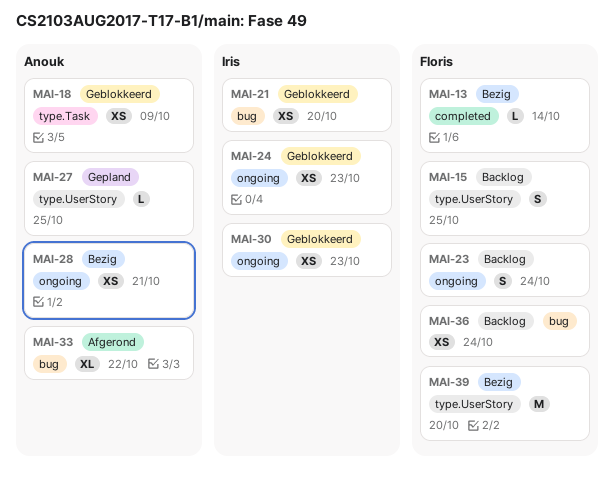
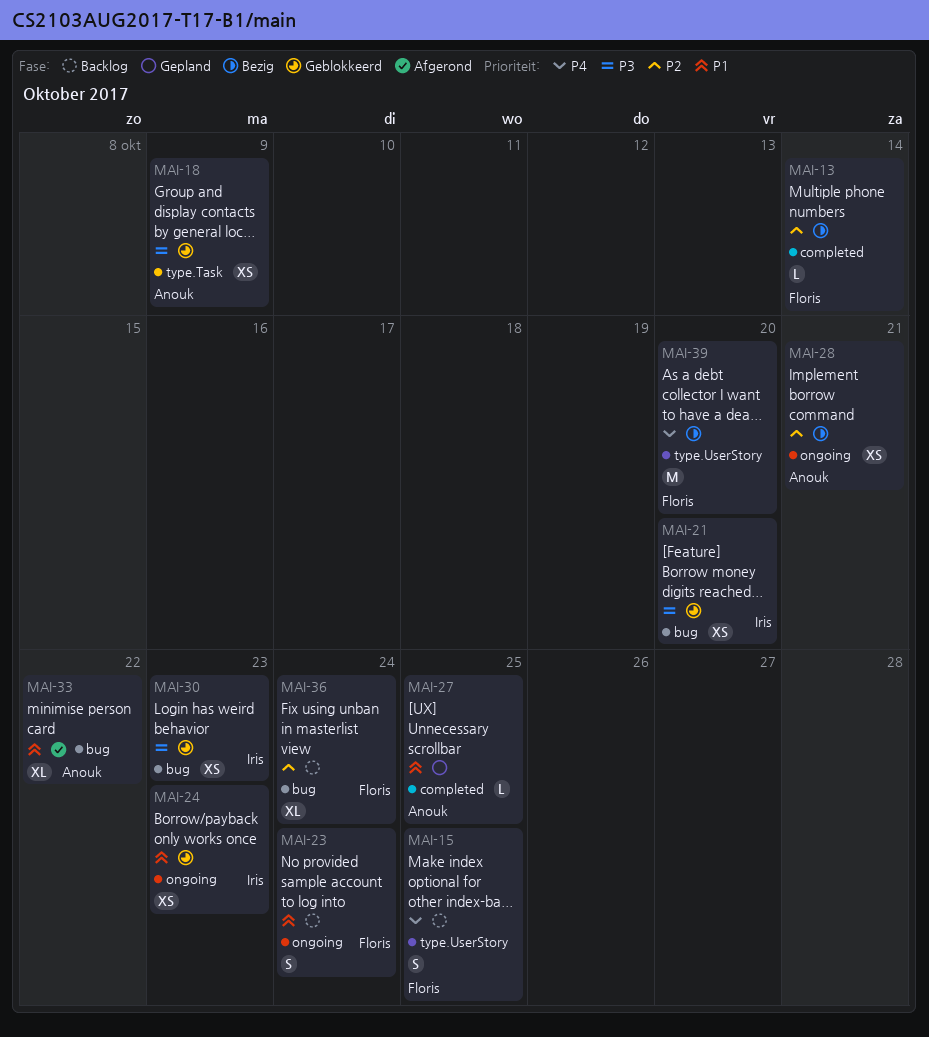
MAI-27, label: type.UserStory -> completed
MAI-30, label: ongoing -> bug
MAI-36, estimate: XS -> XL

